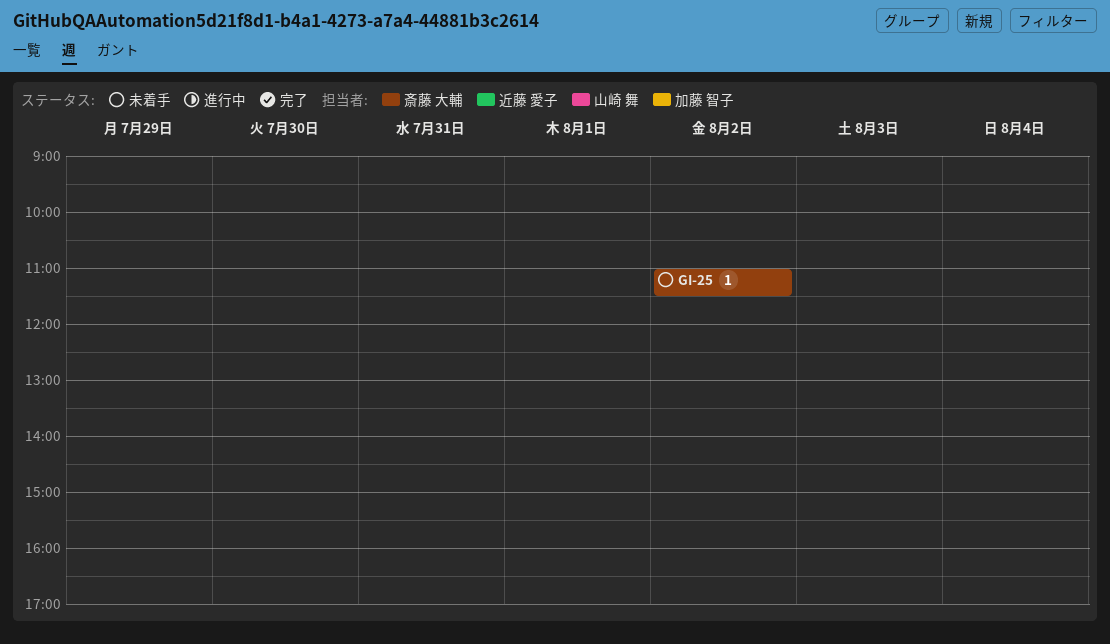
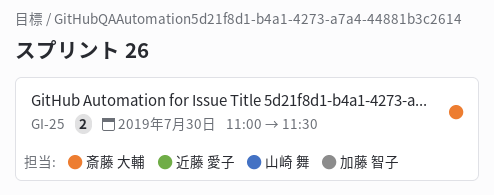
GI-25, estimate: 1 -> 2
GI-25, day: Aug 2 -> Jul 30

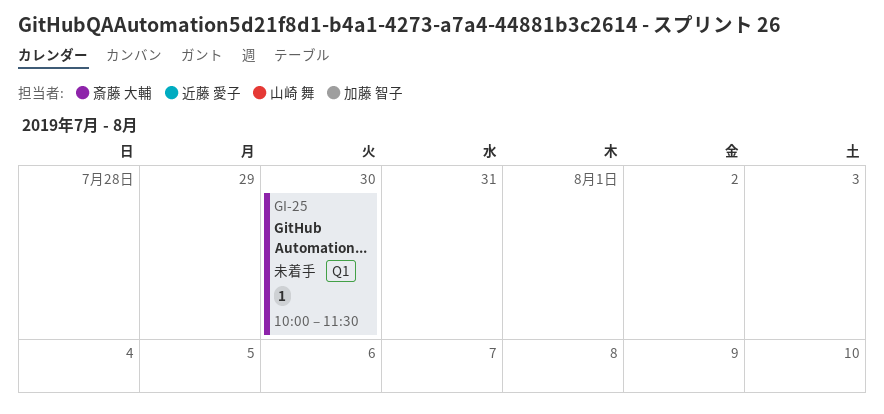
GI-25, estimate: 2 -> 1
GI-25, begins: 11:00 -> 10:00

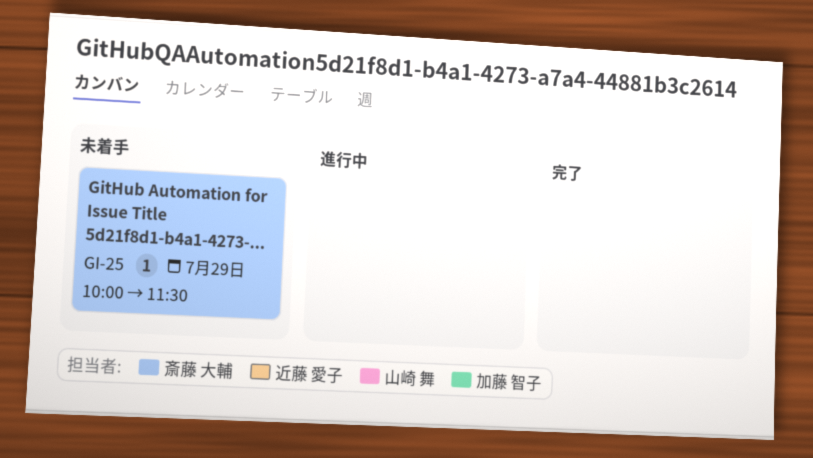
GI-25, day: Jul 30 -> Jul 29

